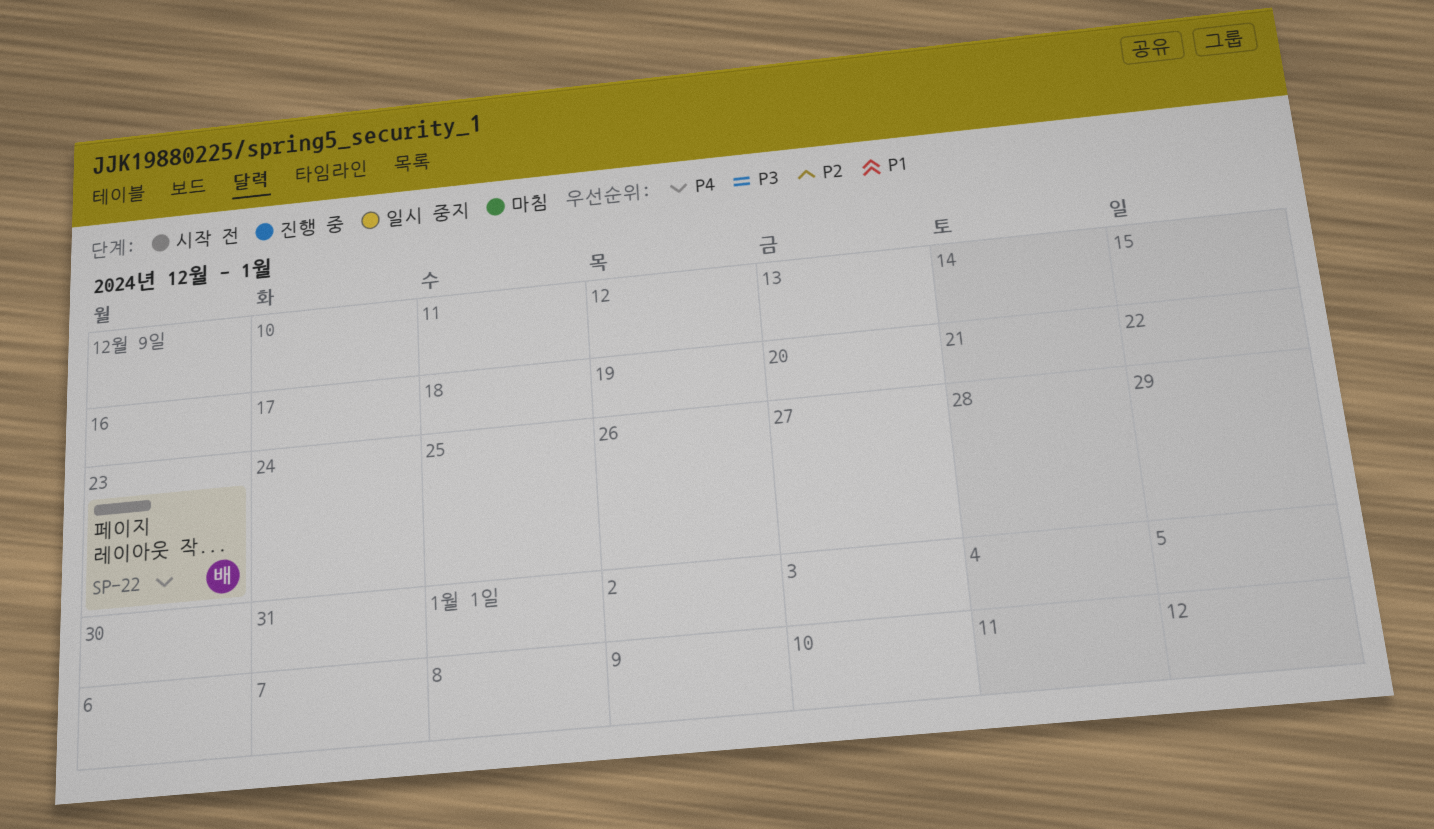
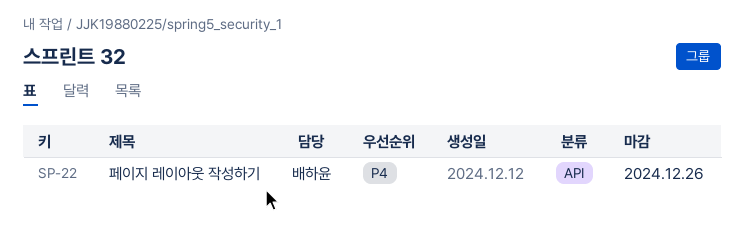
SP-22, due: Dec 23 -> Dec 26

